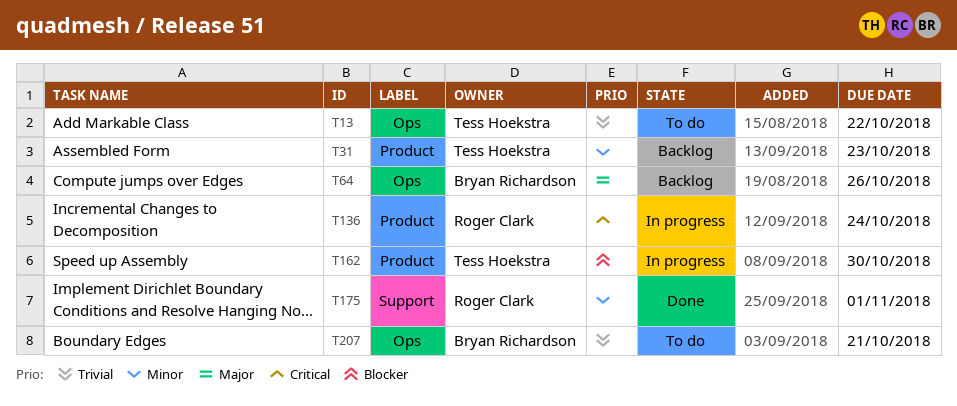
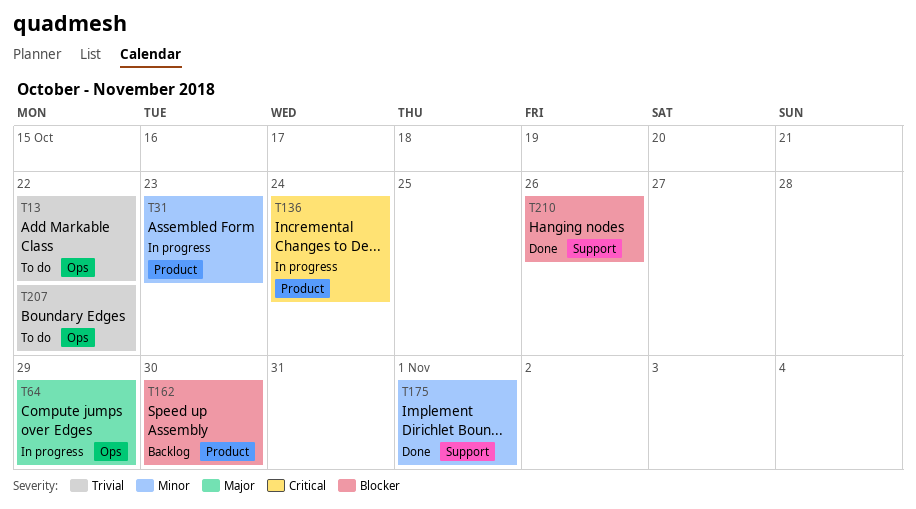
T31, status: Backlog -> In progress
T64, status: Backlog -> In progress
T64, due: Oct 26 -> Oct 29
T162, status: In progress -> Backlog
T207, due: Oct 21 -> Oct 22
T210: none -> present

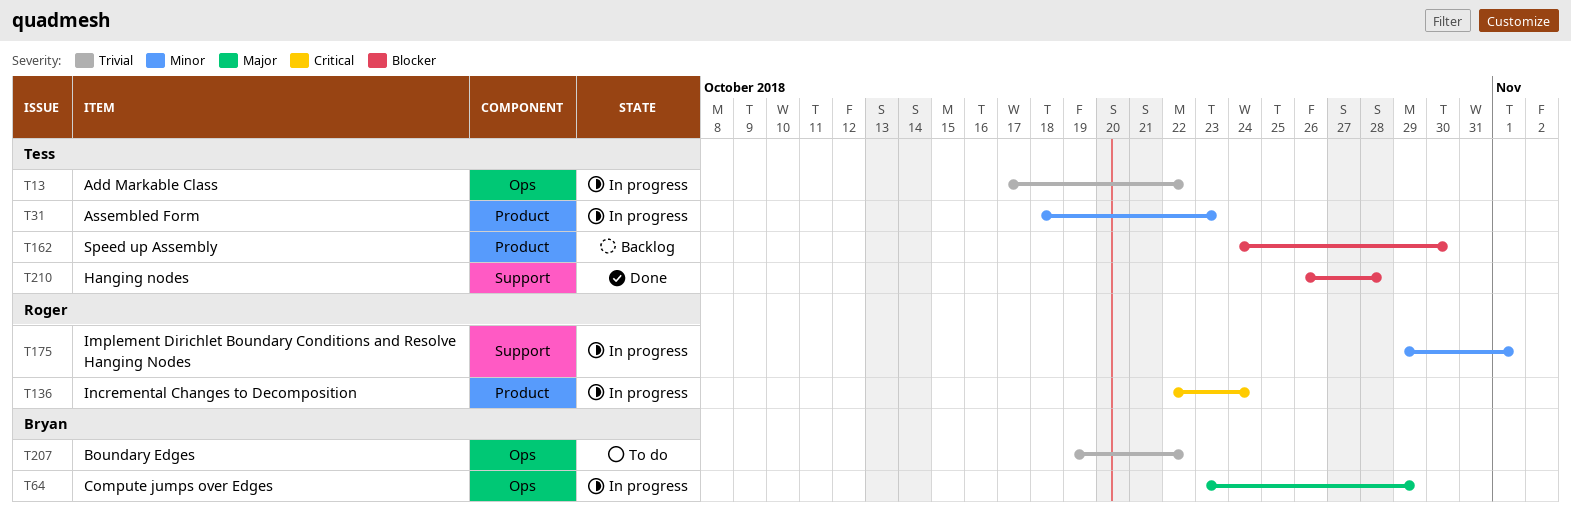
T13, status: To do -> In progress
T175, status: Done -> In progress
T210, due: Oct 26 -> Oct 28

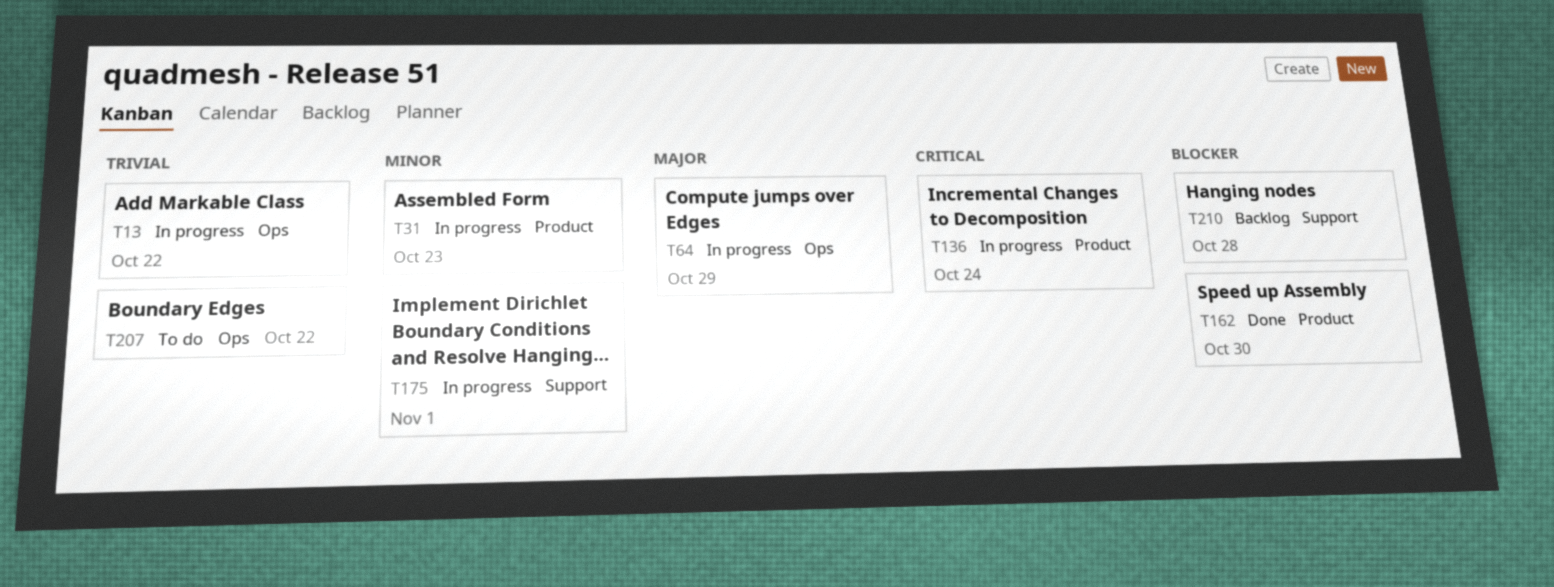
T162, status: Backlog -> Done
T210, status: Done -> Backlog

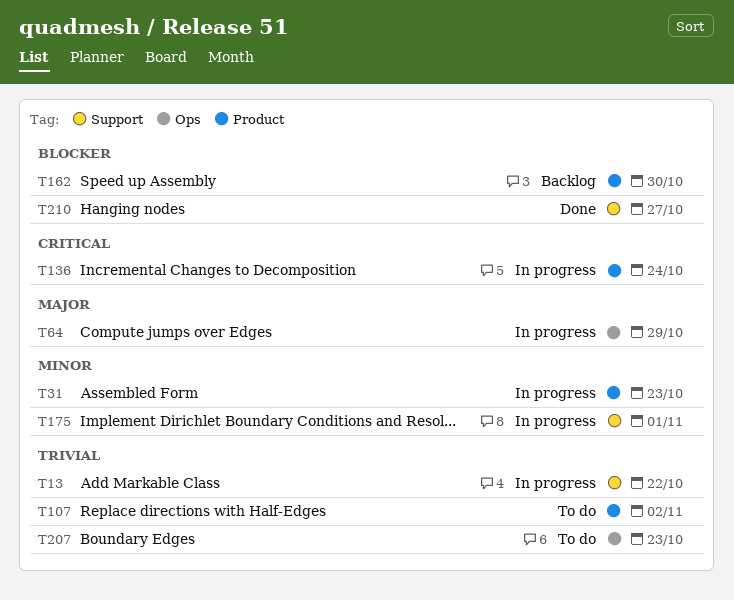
T13, label: Ops -> Support
T107: none -> present
T162, status: Done -> Backlog
T207, due: Oct 22 -> Oct 23
T210, status: Backlog -> Done
T210, due: Oct 28 -> Oct 27

